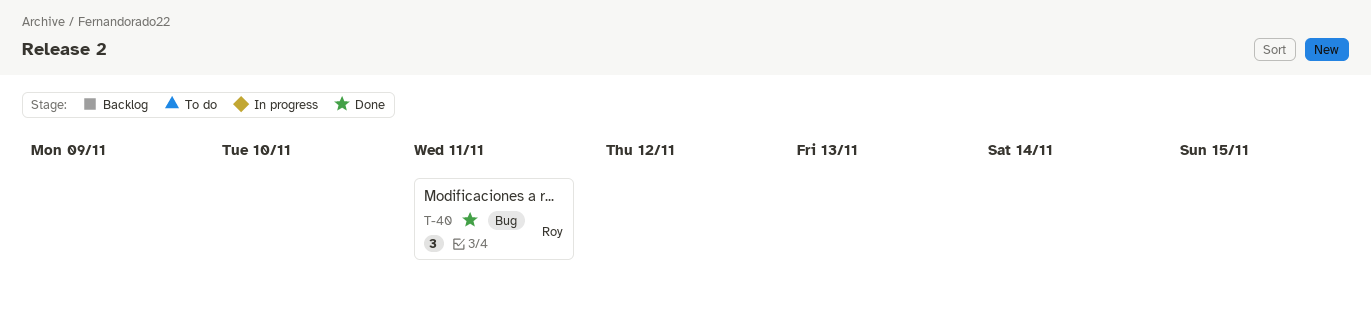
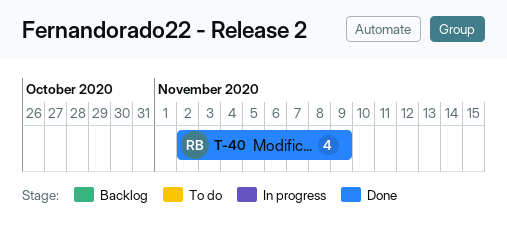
T-40, estimate: 3 -> 4
T-40, due: Nov 11 -> Nov 9

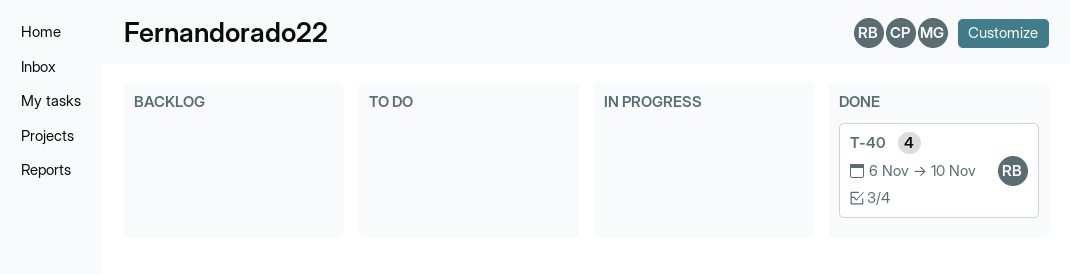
T-40, start: Nov 2 -> Nov 6
T-40, due: Nov 9 -> Nov 10

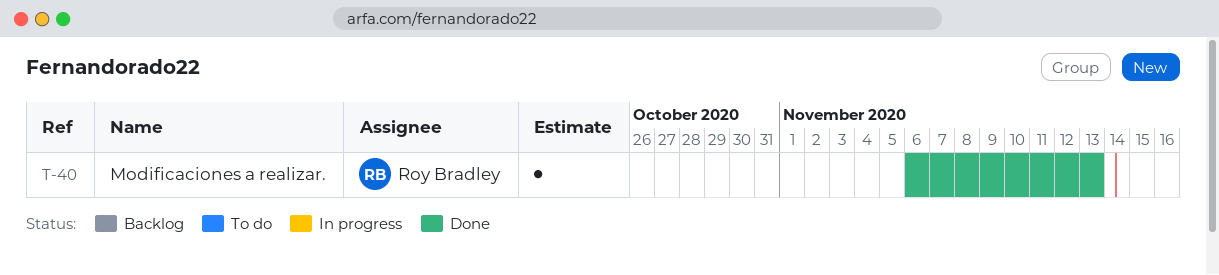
T-40, estimate: 4 -> 1
T-40, due: Nov 10 -> Nov 13

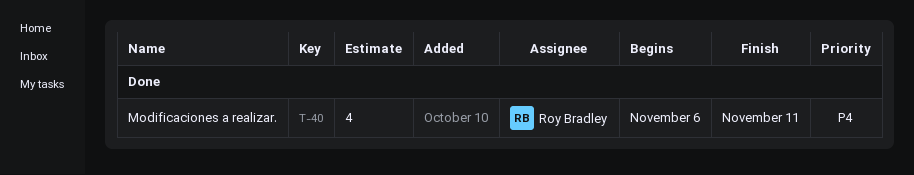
T-40, estimate: 1 -> 4
T-40, due: Nov 13 -> Nov 11

